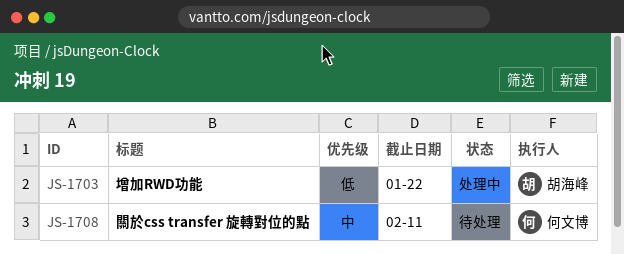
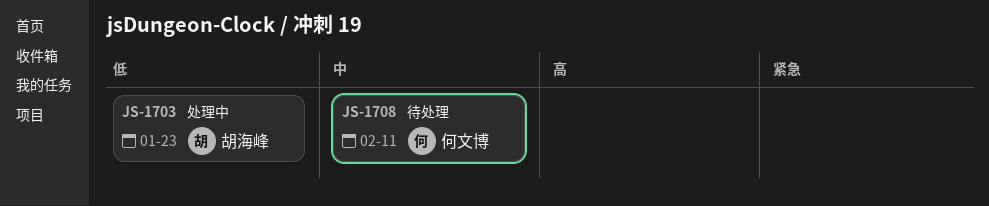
JS-1703, due: Jan 22 -> Jan 23

